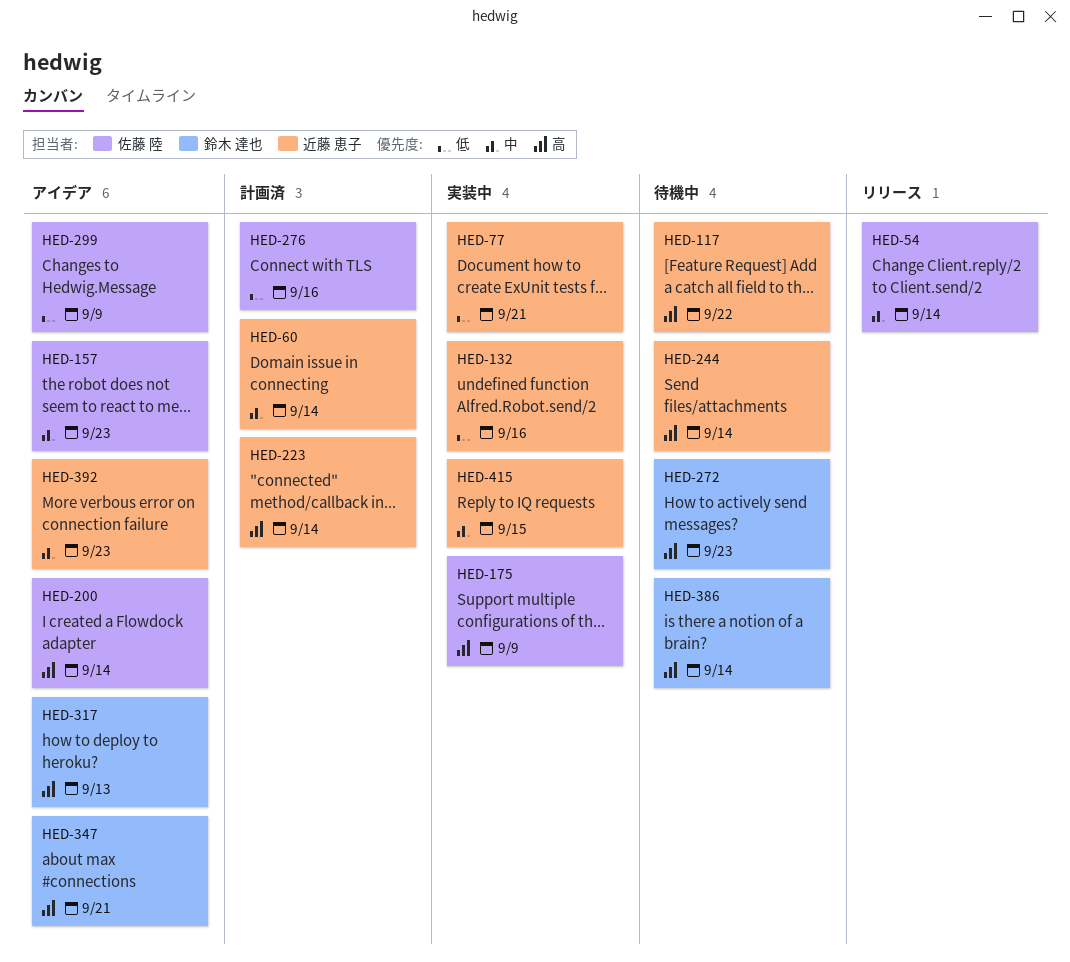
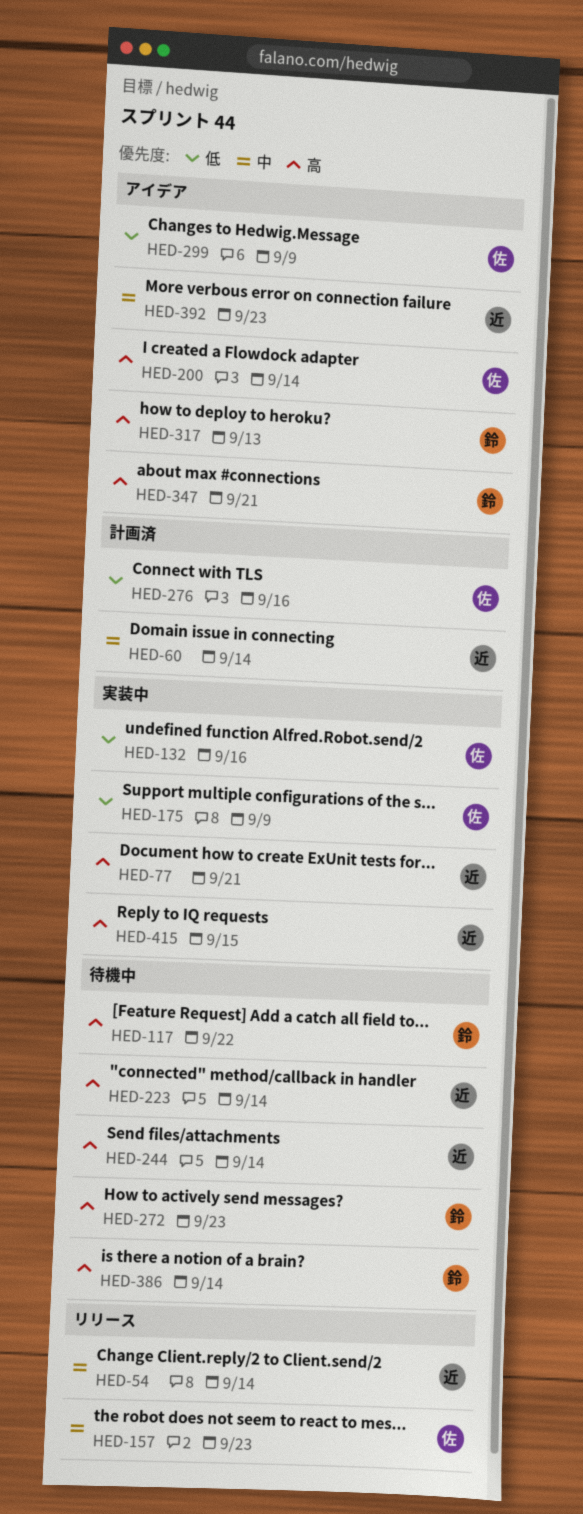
HED-54, owner: 佐藤 陸 -> 近藤 恵子
HED-77, priority: 低 -> 高
HED-117, owner: 近藤 恵子 -> 鈴木 達也
HED-132, owner: 近藤 恵子 -> 佐藤 陸
HED-157, status: アイデア -> リリース
HED-175, priority: 高 -> 低
HED-223, status: 計画済 -> 待機中
HED-415, priority: 中 -> 高

